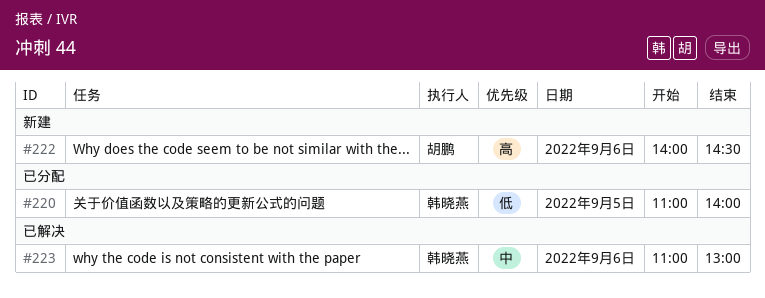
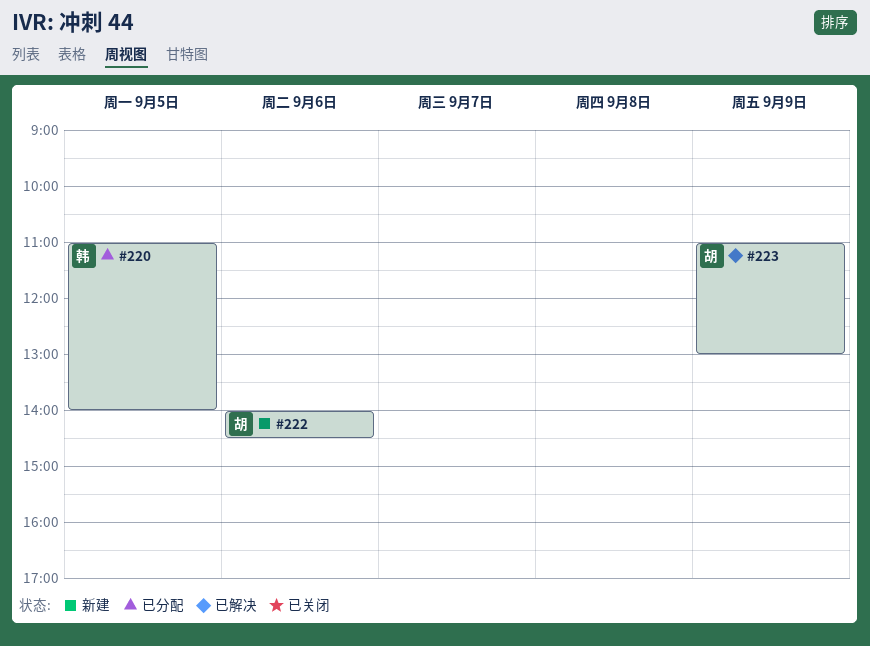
#223, owner: 韩晓燕 -> 胡鹏
#223, day: Sep 6 -> Sep 9

